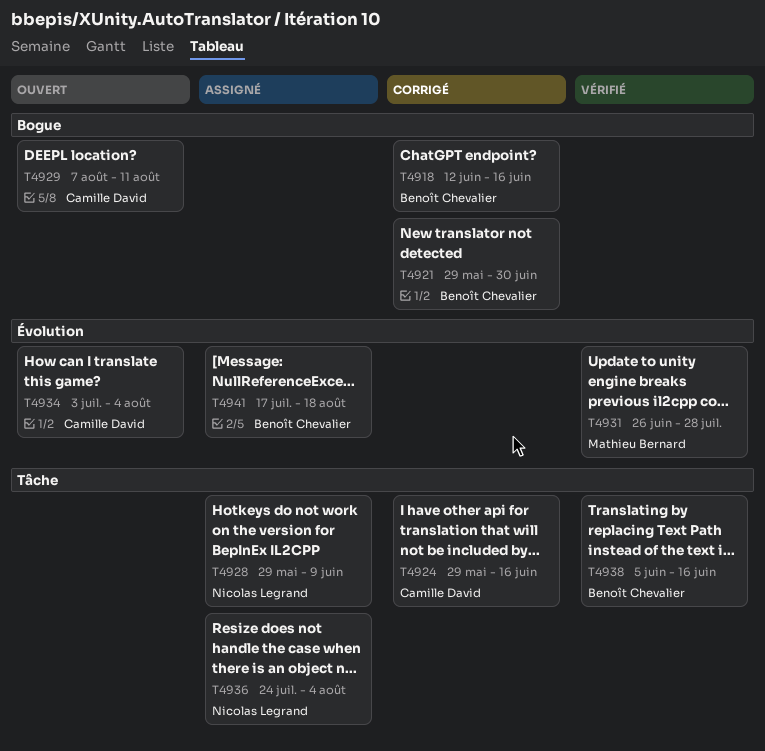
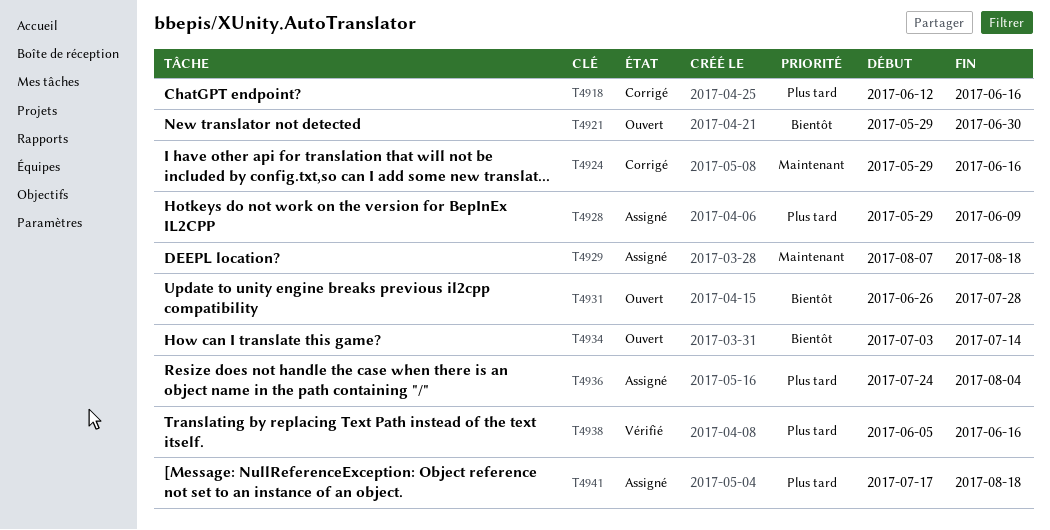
T4921, status: Corrigé -> Ouvert
T4929, status: Ouvert -> Assigné
T4929, due: Aug 11 -> Aug 18
T4931, status: Vérifié -> Ouvert
T4934, due: Aug 4 -> Jul 14

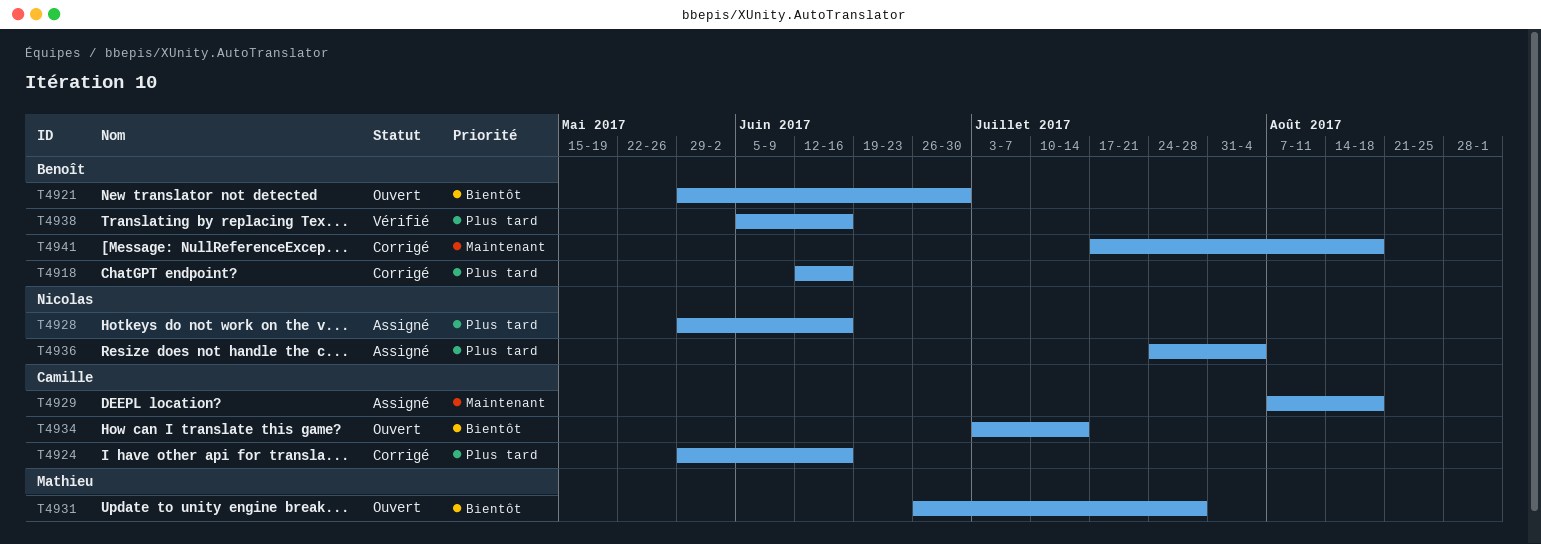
T4924, priority: Maintenant -> Plus tard
T4928, due: Jun 9 -> Jun 16
T4941, status: Assigné -> Corrigé
T4941, priority: Plus tard -> Maintenant

